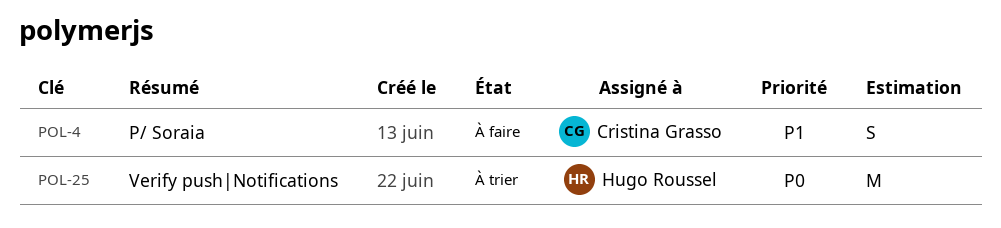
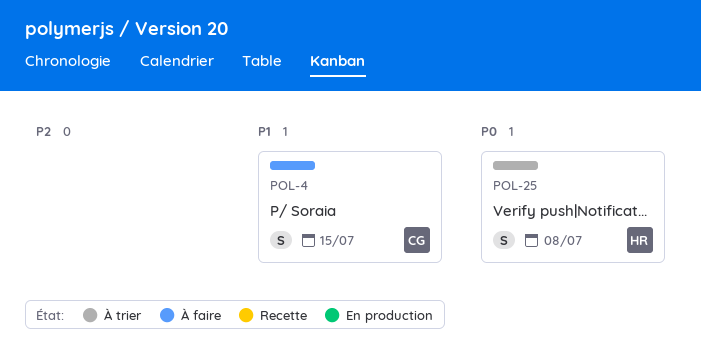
POL-25, estimate: M -> S

